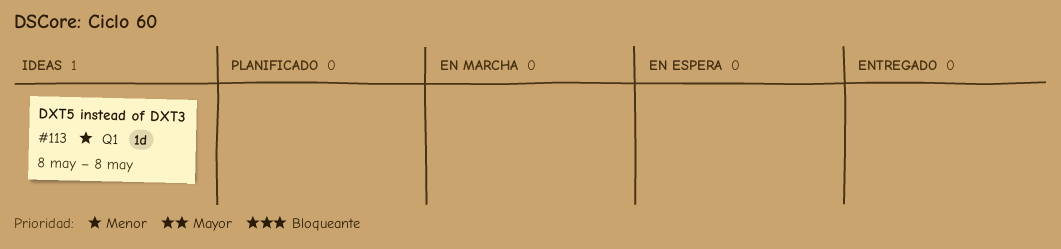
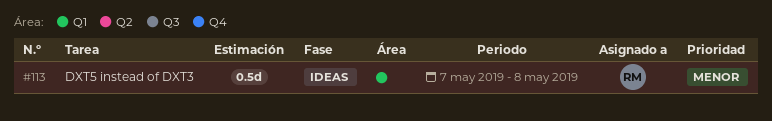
#113, estimate: 1d -> 0.5d
#113, start: May 8 -> May 7

